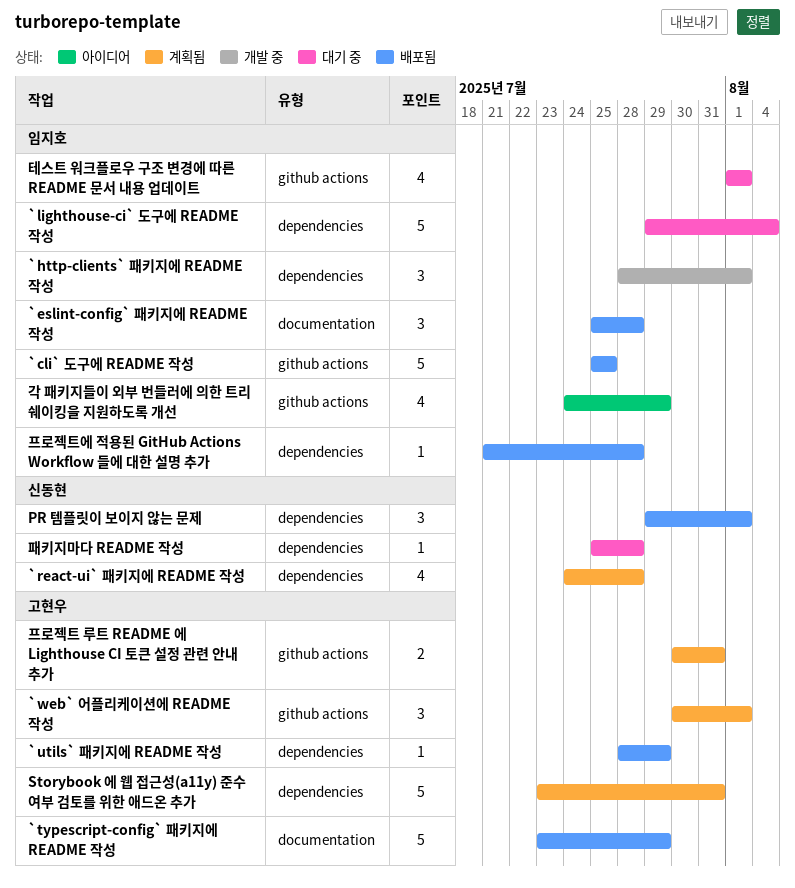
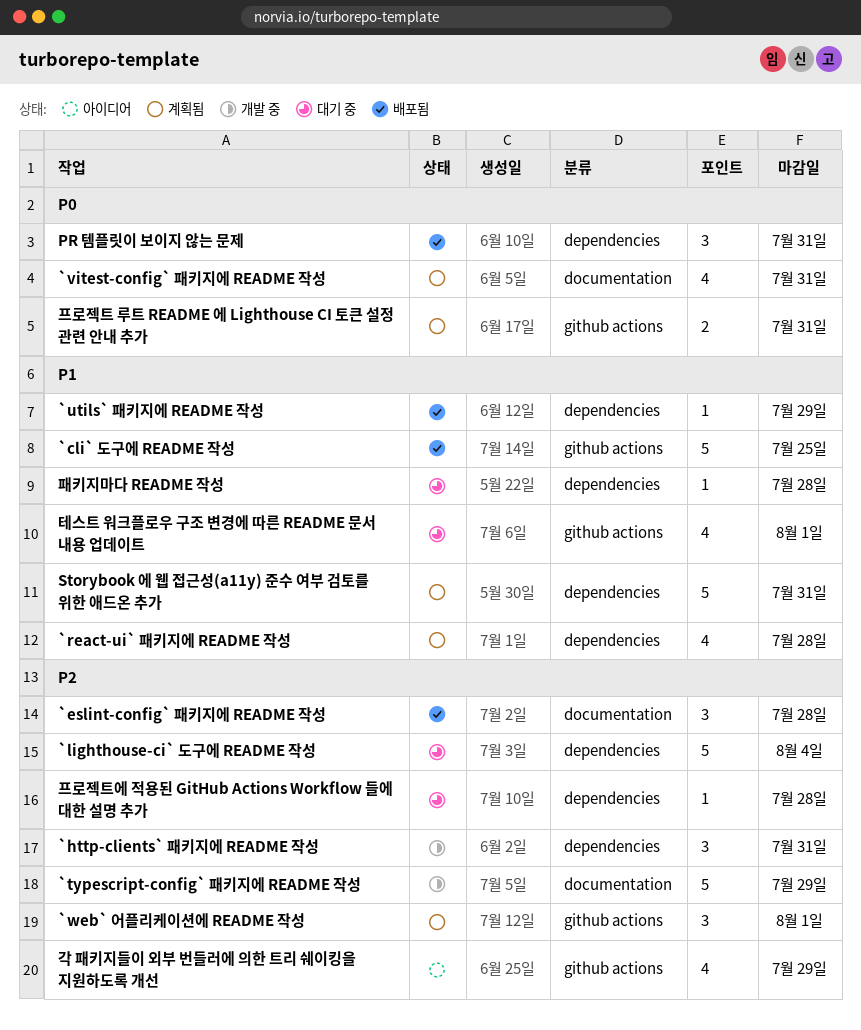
`http-clients` 패키지에 README 작성, due: Aug 1 -> Jul 31
`typescript-config` 패키지에 README 작성, status: 배포됨 -> 개발 중
`vitest-config` 패키지에 README 작성: none -> present
PR 템플릿이 보이지 않는 문제, due: Aug 1 -> Jul 31
프로젝트에 적용된 GitHub Actions Workflow 들에 대한 설명 추가, status: 배포됨 -> 대기 중

